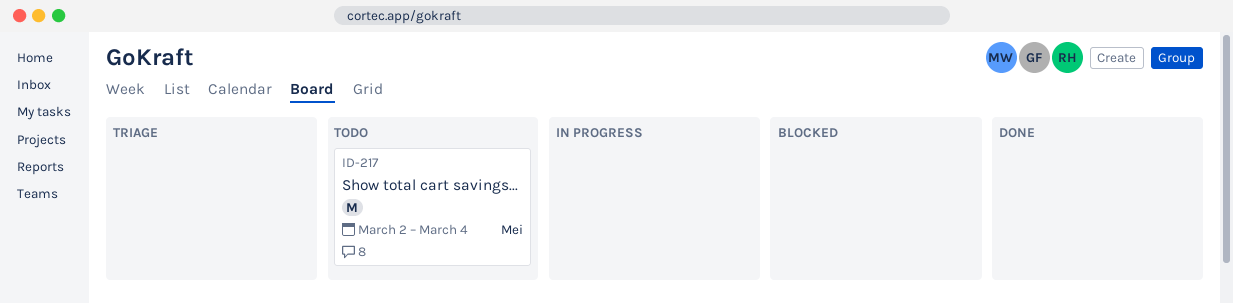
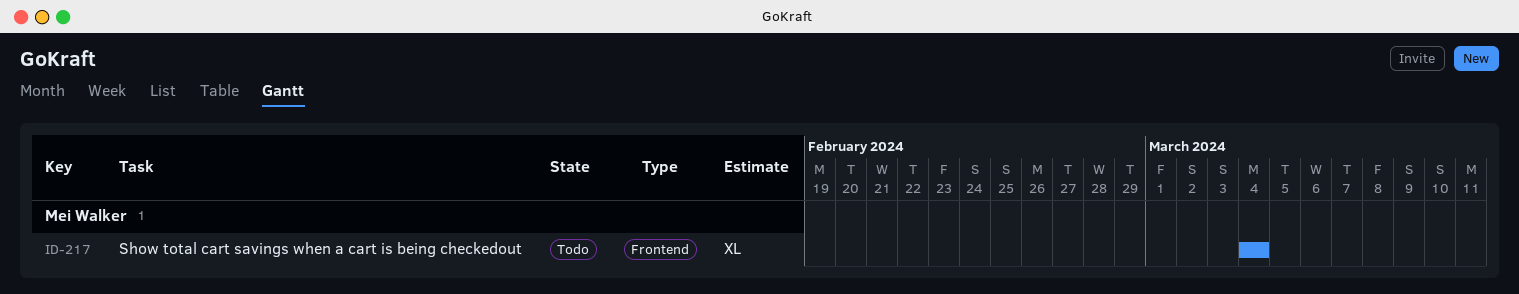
ID-217, estimate: M -> XL
ID-217, start: Mar 2 -> Mar 4

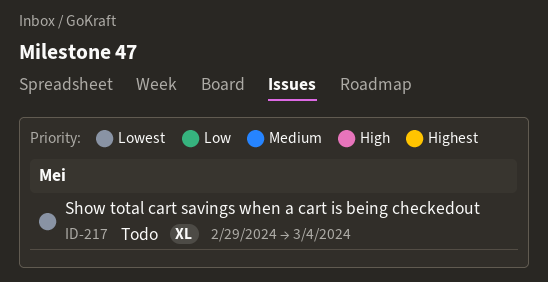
ID-217, start: Mar 4 -> Feb 29

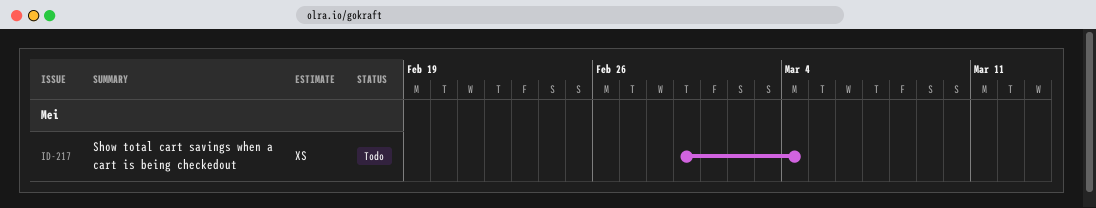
ID-217, estimate: XL -> XS

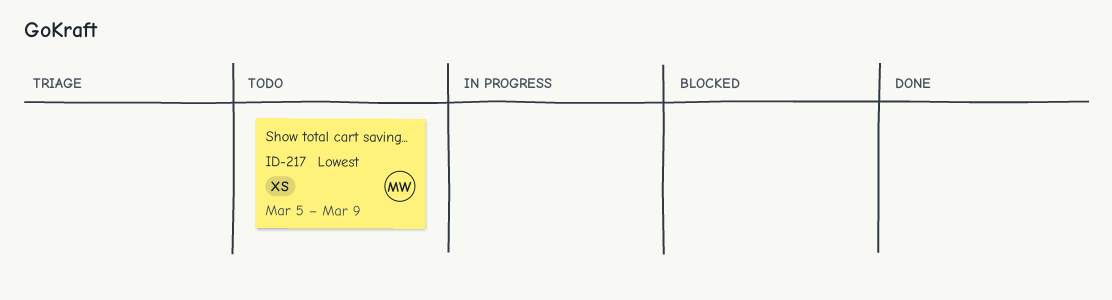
ID-217, start: Feb 29 -> Mar 5
ID-217, due: Mar 4 -> Mar 9

